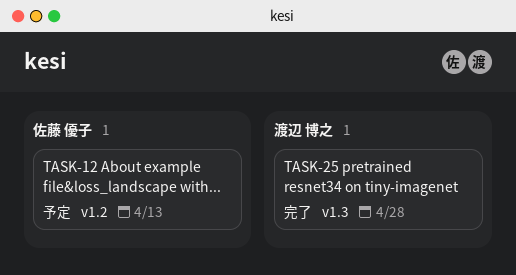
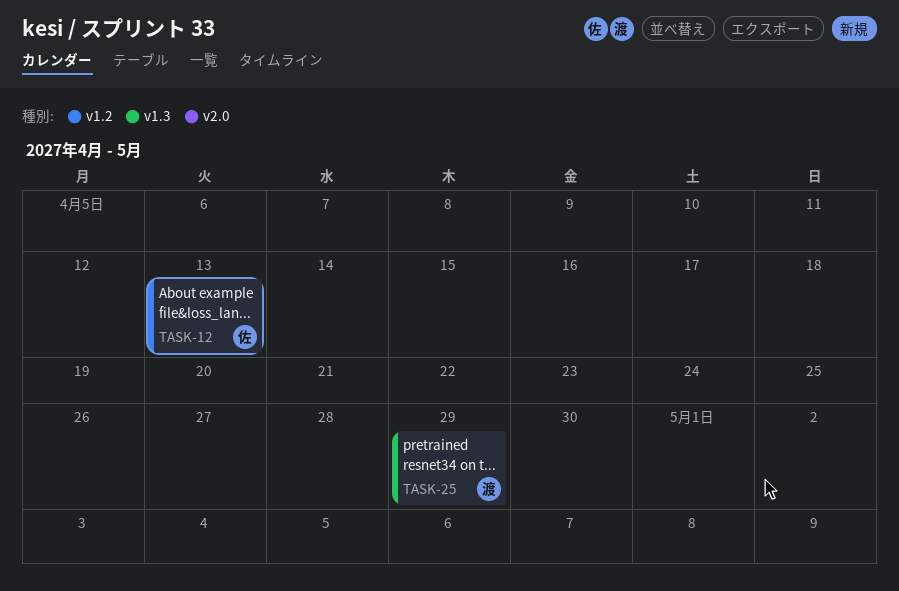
TASK-25, due: Apr 28 -> Apr 29

